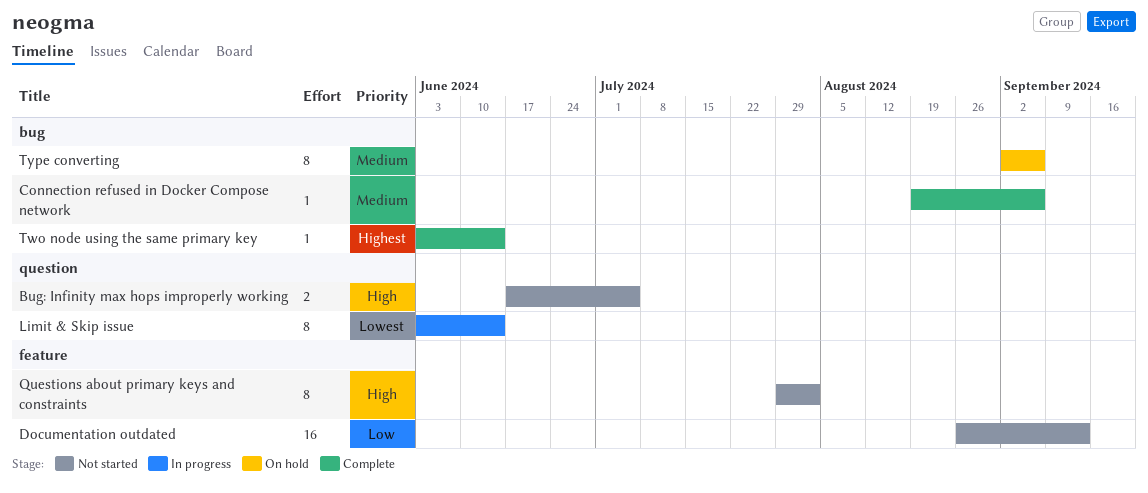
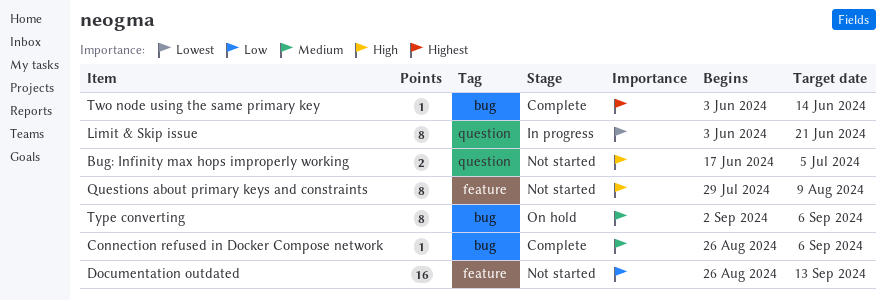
Connection refused in Docker Compose network, start: Aug 19 -> Aug 26
Limit & Skip issue, due: Jun 14 -> Jun 21
Questions about primary keys and constraints, due: Aug 2 -> Aug 9

